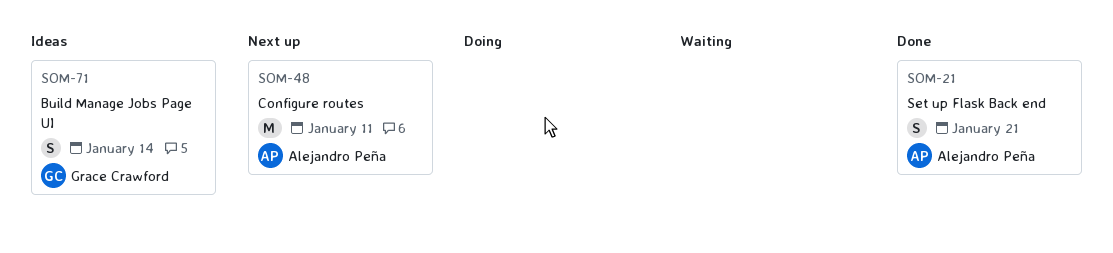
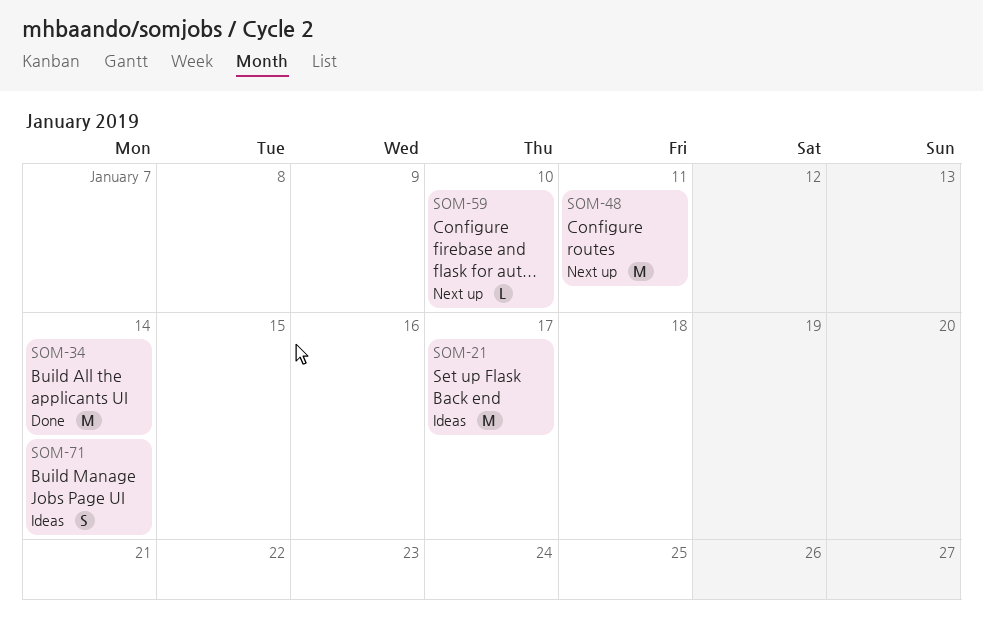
SOM-21, status: Done -> Ideas
SOM-21, estimate: S -> M
SOM-21, due: Jan 21 -> Jan 17
SOM-34: none -> present
SOM-59: none -> present

